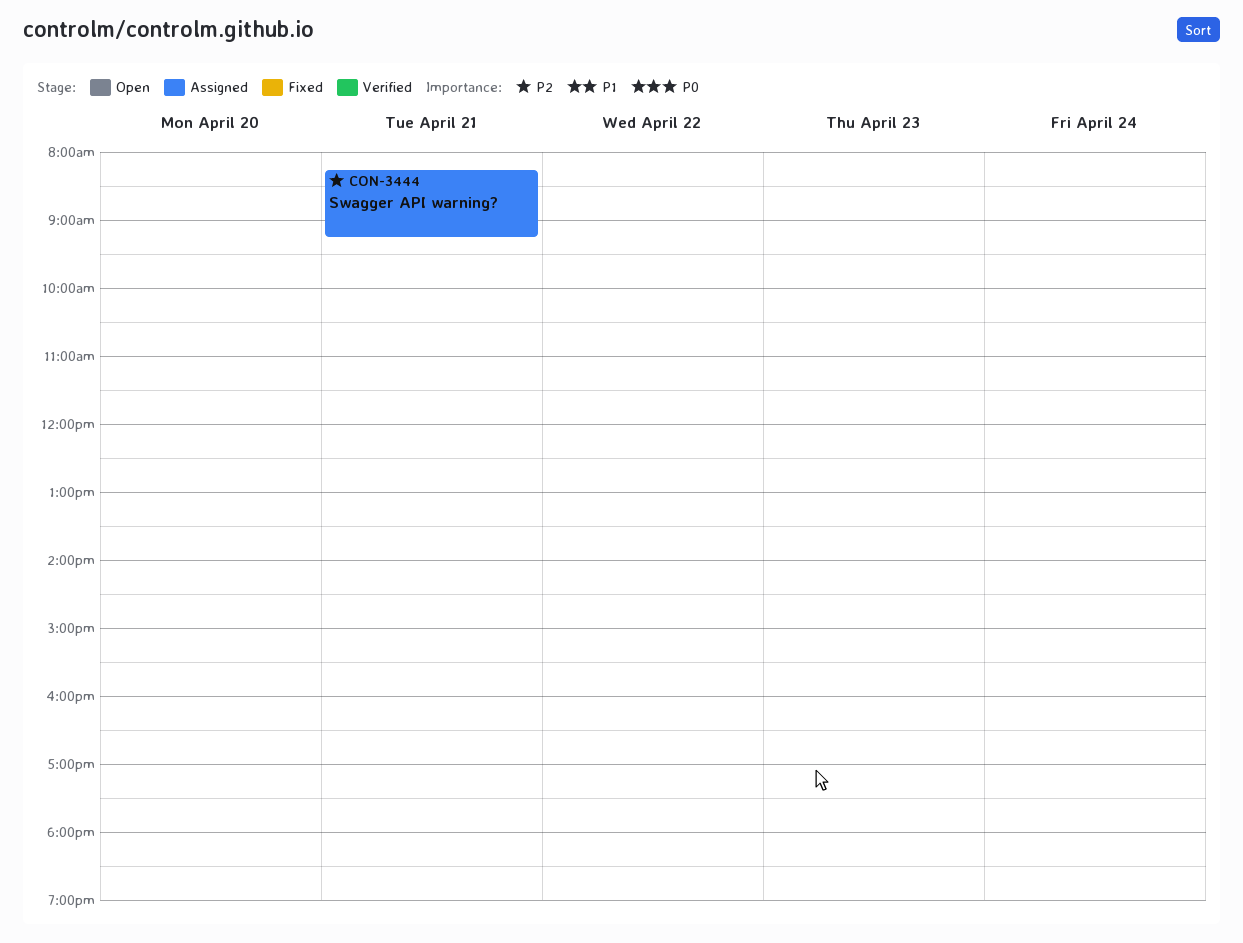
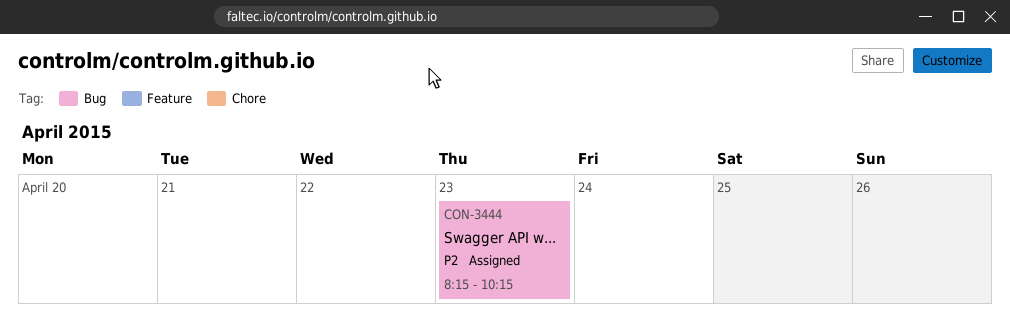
CON-3444, day: Apr 21 -> Apr 23
CON-3444, ends: 09:15 -> 10:15

